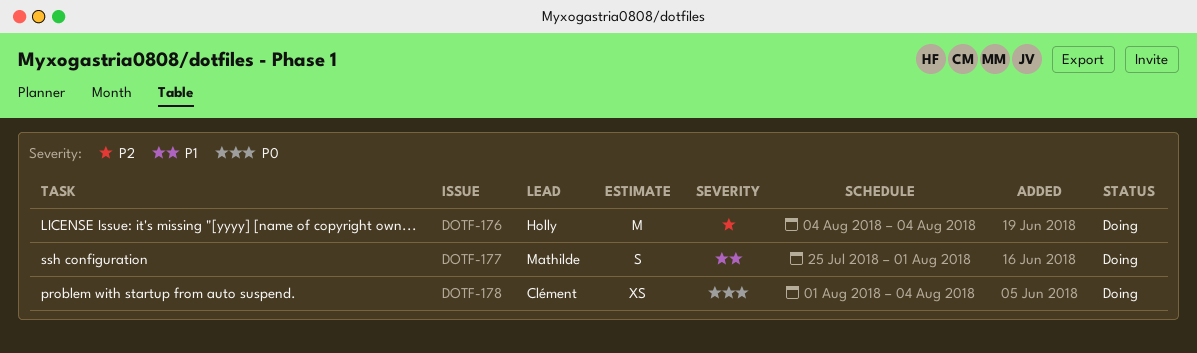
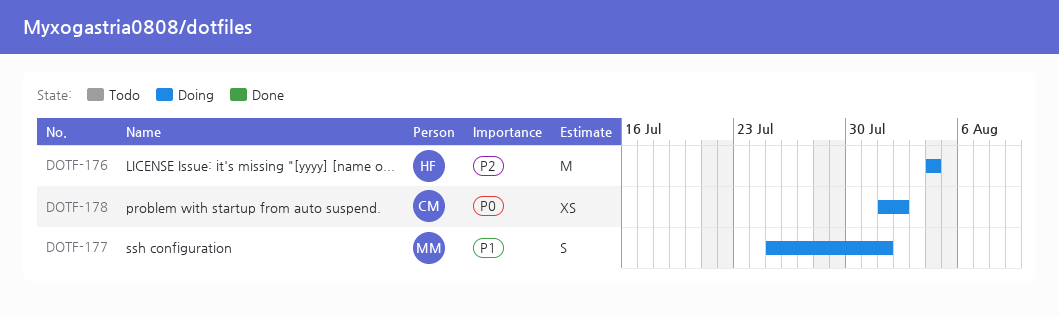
DOTF-178, due: Aug 4 -> Aug 2

